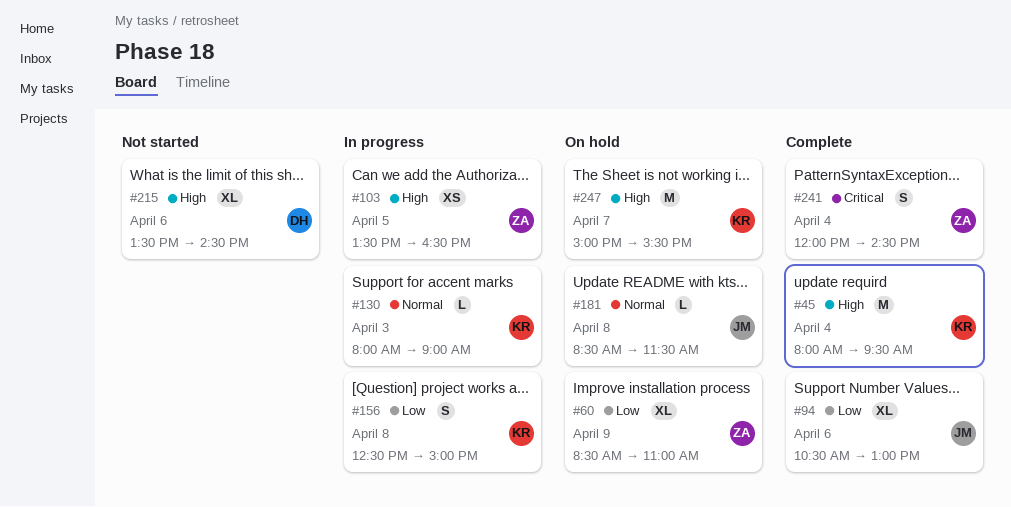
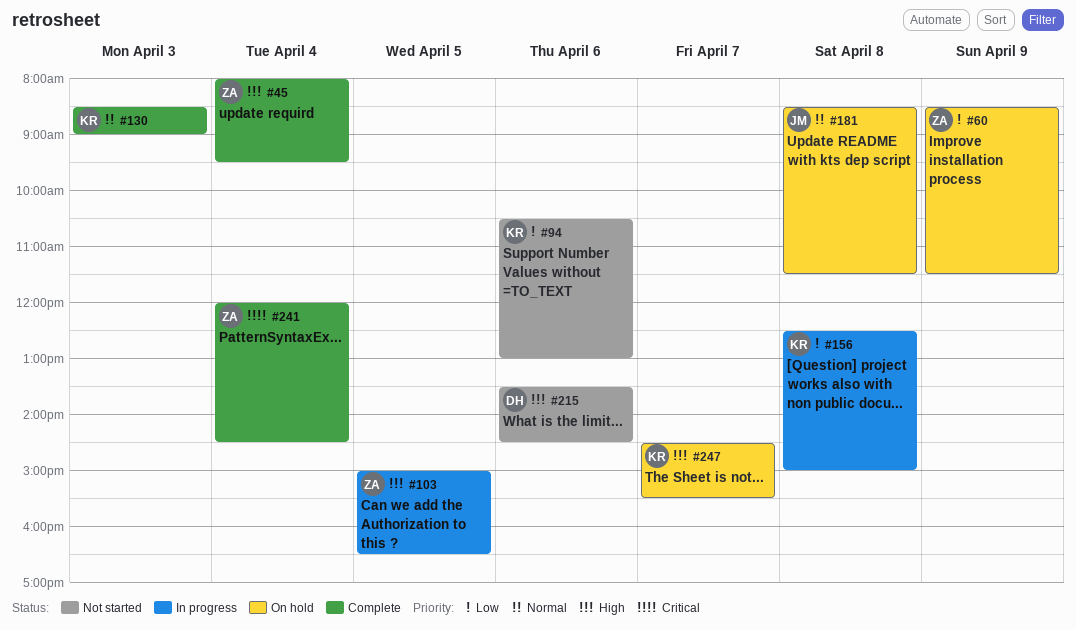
#45, owner: KR -> ZA
#60, ends: 11:00 -> 11:30
#94, status: Complete -> Not started
#94, owner: JM -> KR
#103, begins: 13:30 -> 15:00
#130, status: In progress -> Complete
#130, begins: 08:00 -> 08:30
#247, begins: 15:00 -> 14:30

